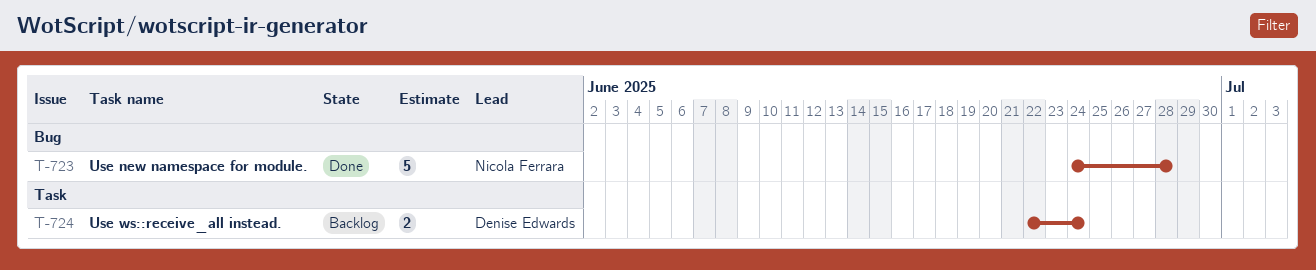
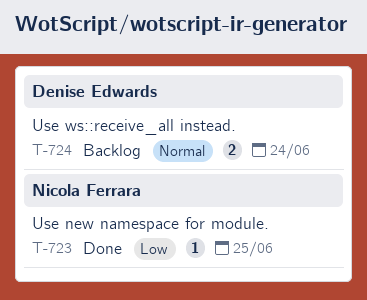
T-723, estimate: 5 -> 1
T-723, due: Jun 28 -> Jun 25

